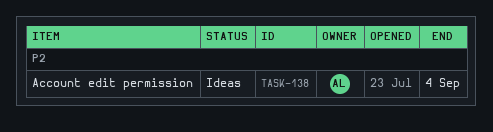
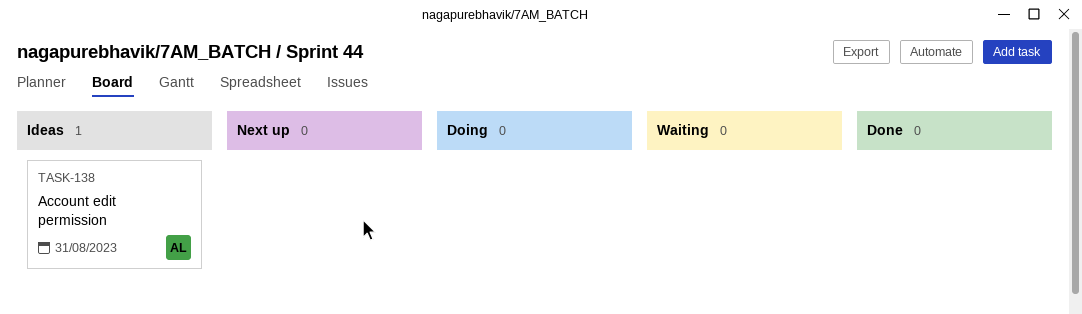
TASK-138, due: Sep 4 -> Aug 31

